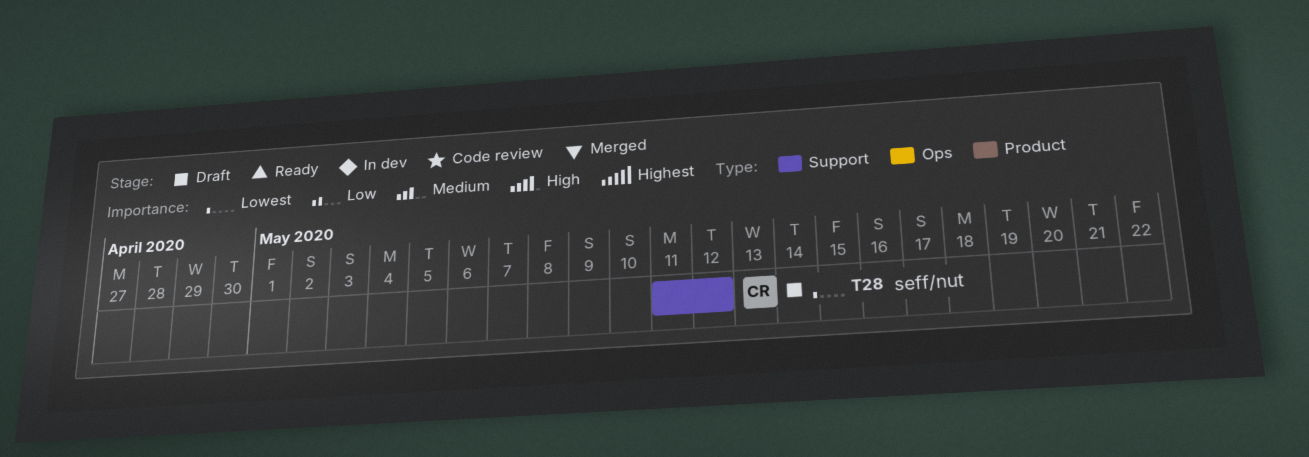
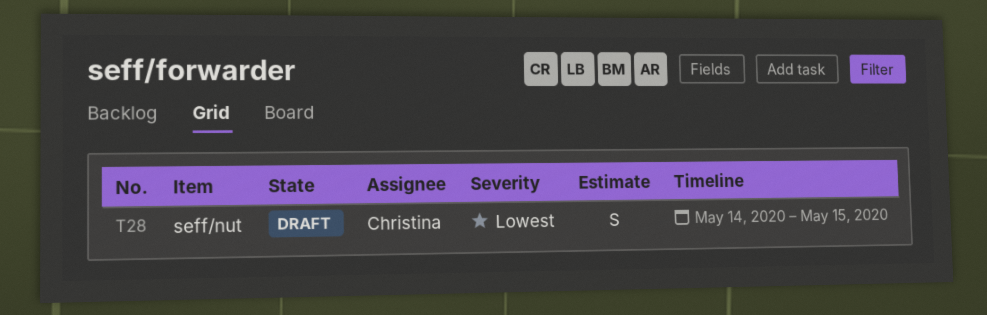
T28, start: May 11 -> May 14
T28, due: May 12 -> May 15

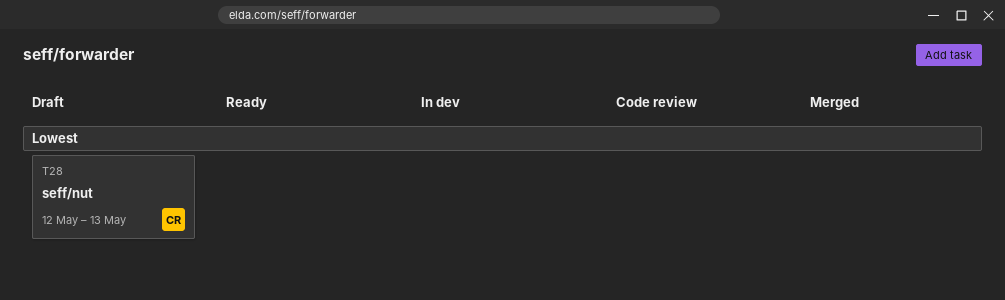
T28, start: May 14 -> May 12
T28, due: May 15 -> May 13

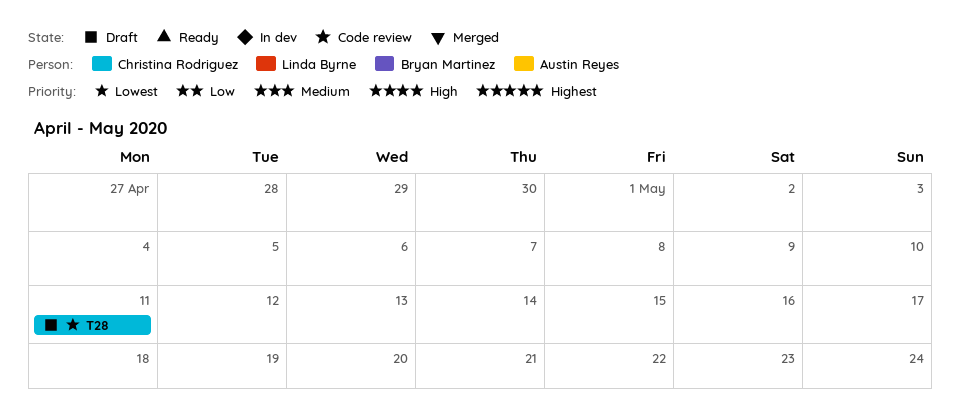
T28, start: May 12 -> May 11
T28, due: May 13 -> May 11

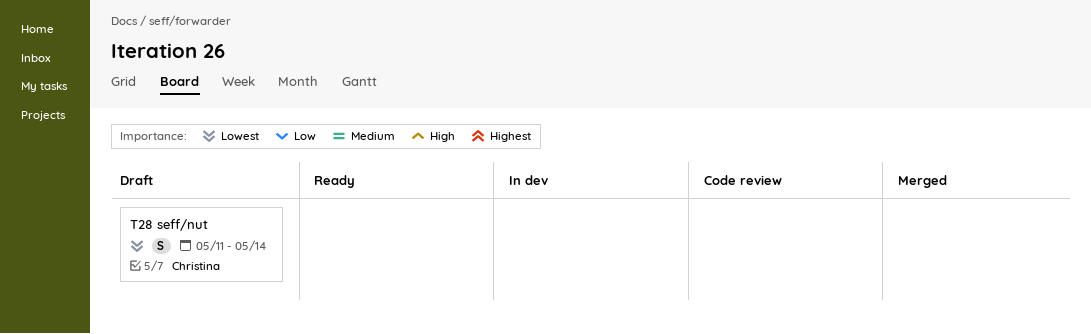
T28, due: May 11 -> May 14

